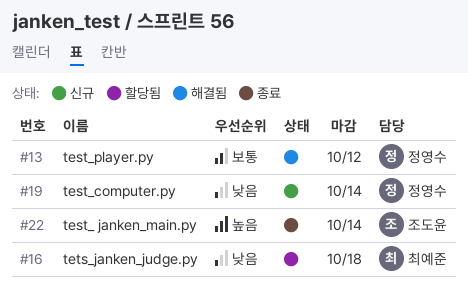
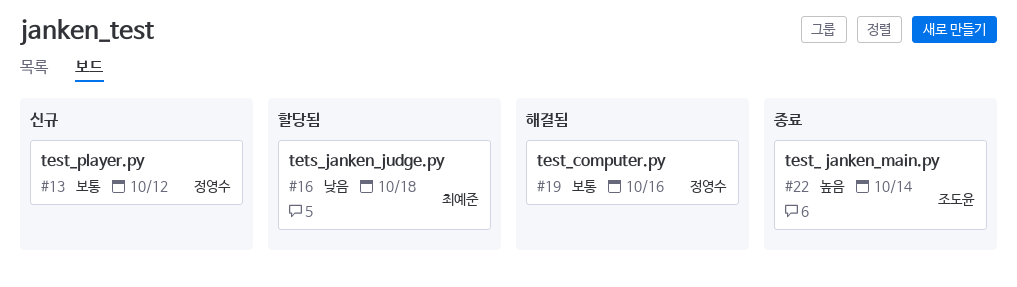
#13, status: 해결됨 -> 신규
#19, status: 신규 -> 해결됨
#19, priority: 낮음 -> 보통
#19, due: Oct 14 -> Oct 16

